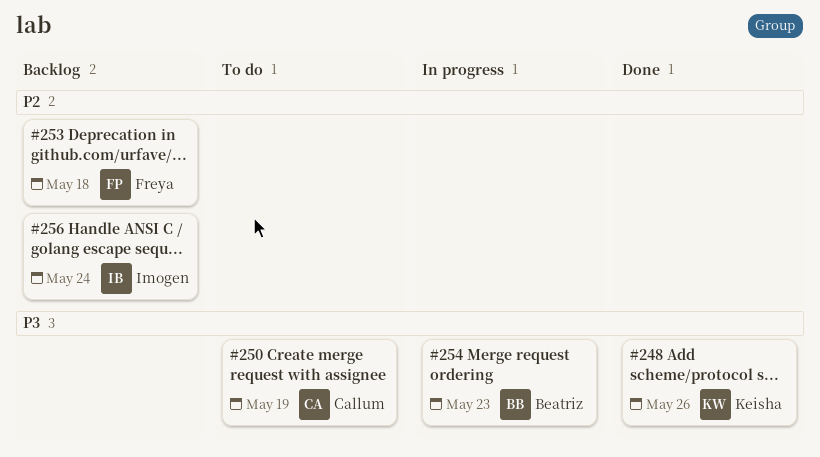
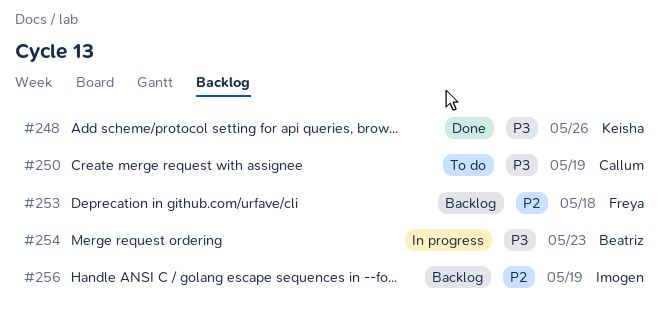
#256, due: May 24 -> May 19

